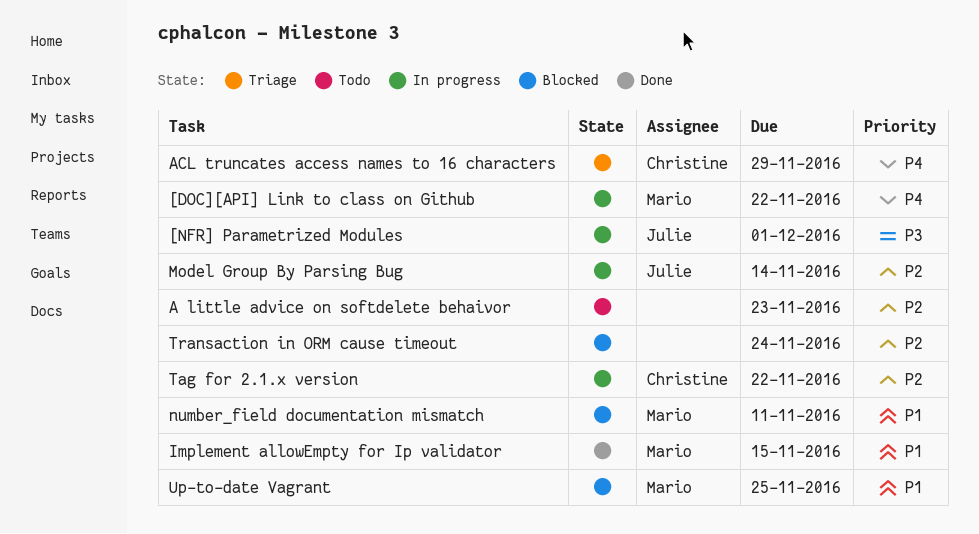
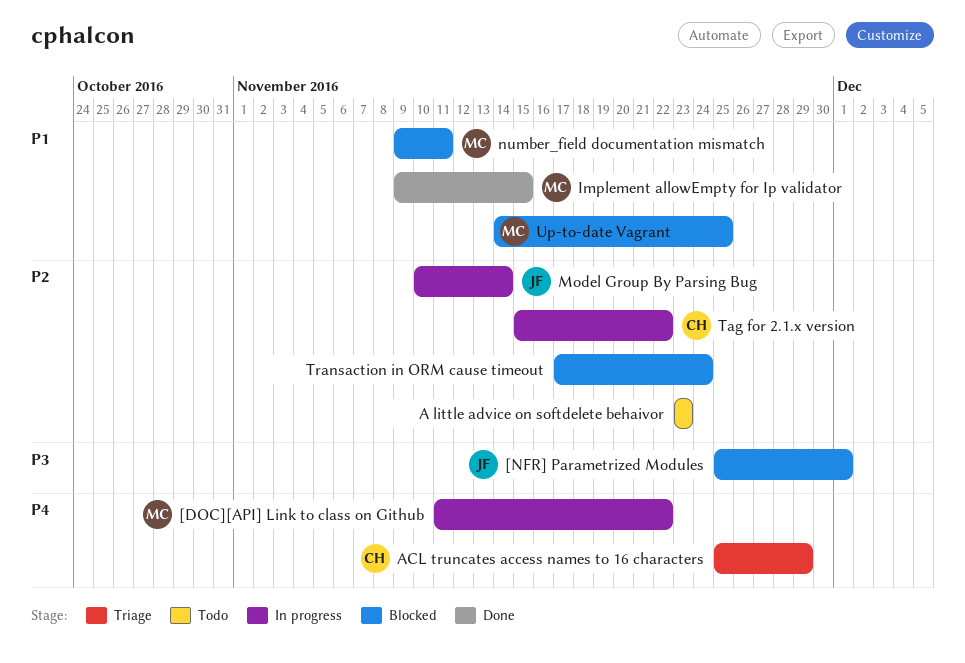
[NFR] Parametrized Modules, status: In progress -> Blocked

